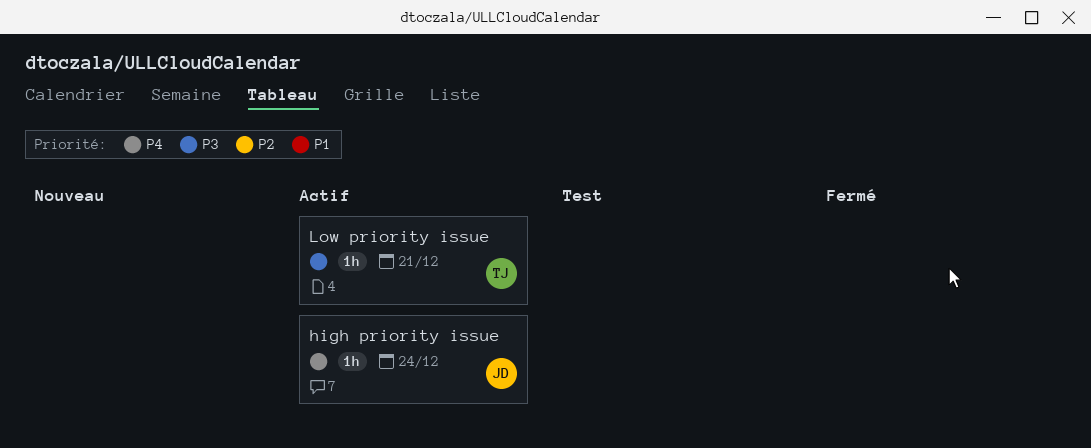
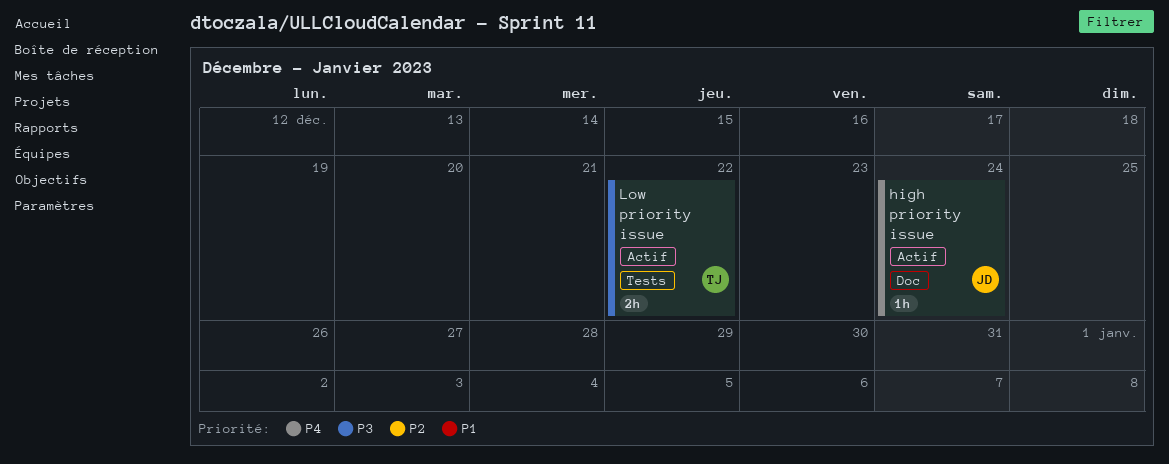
Low priority issue, estimate: 1h -> 2h
Low priority issue, due: Dec 21 -> Dec 22

